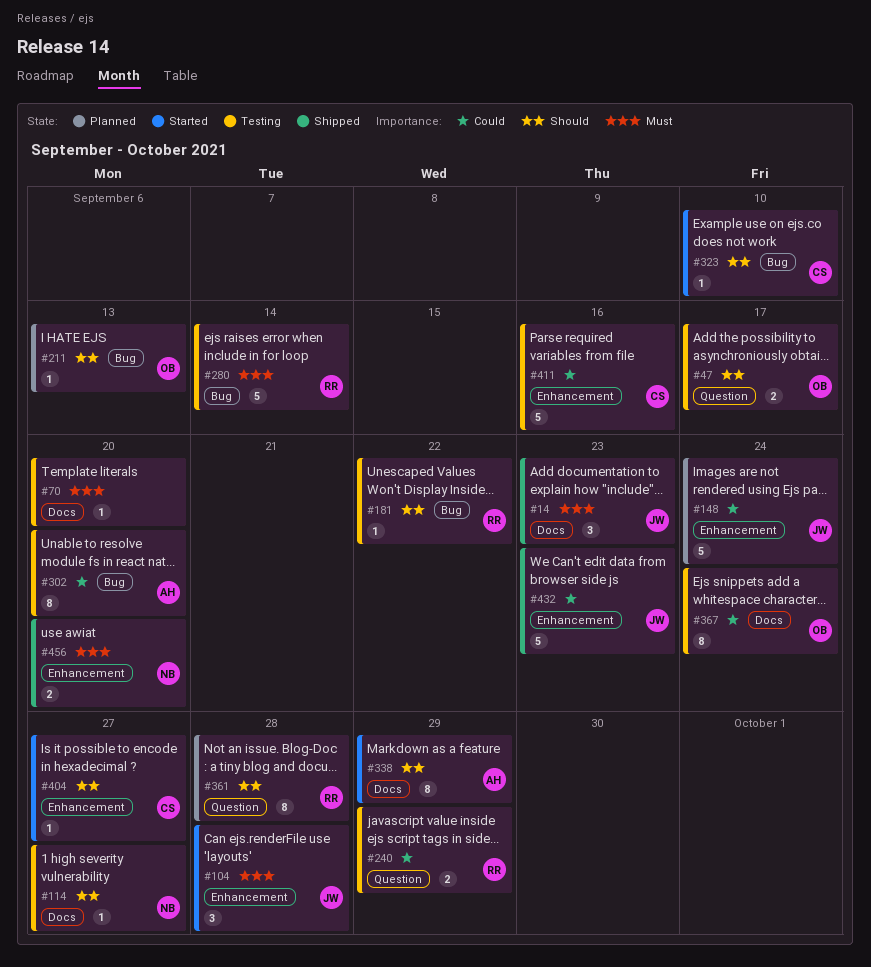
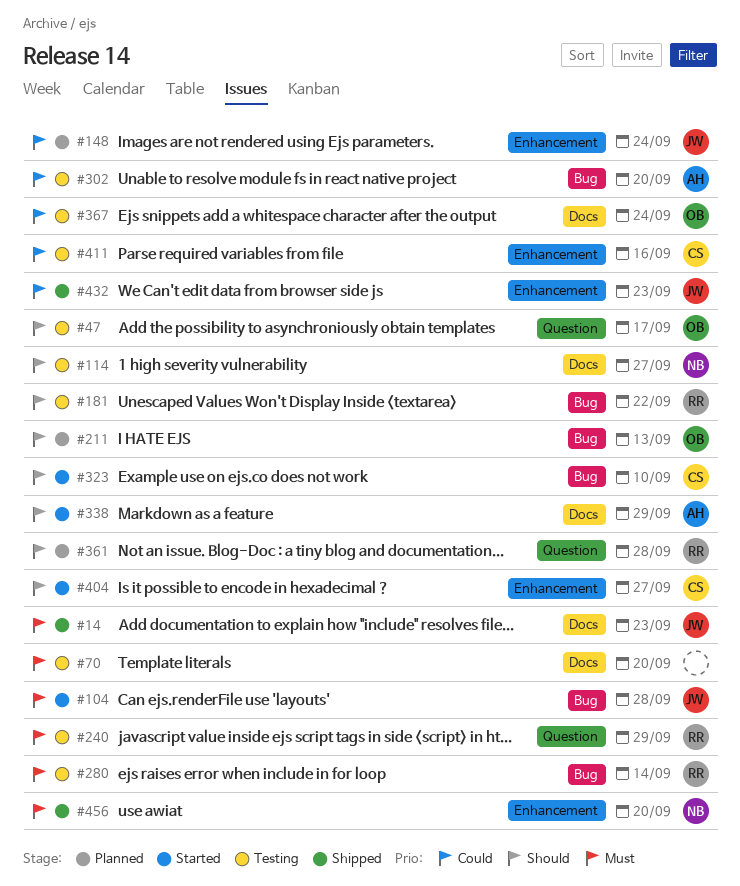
#104, label: Enhancement -> Bug
#240, priority: Could -> Must

